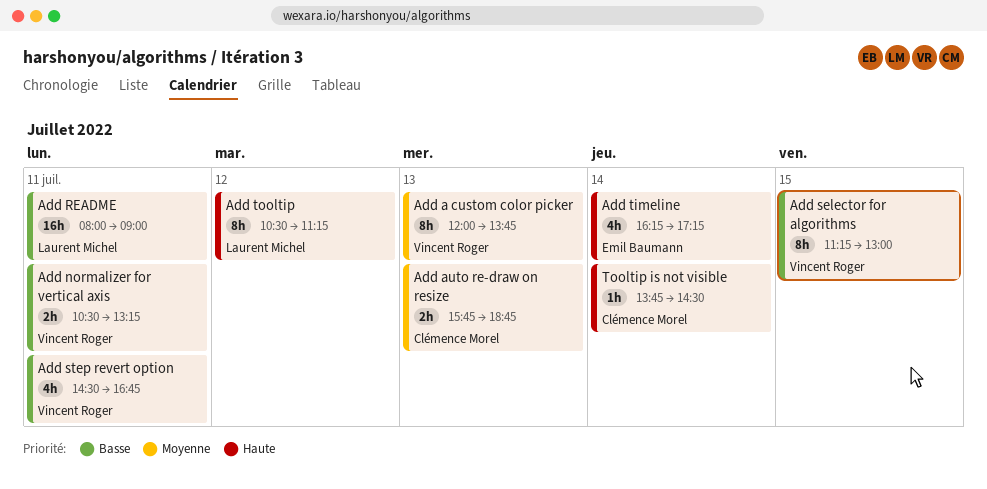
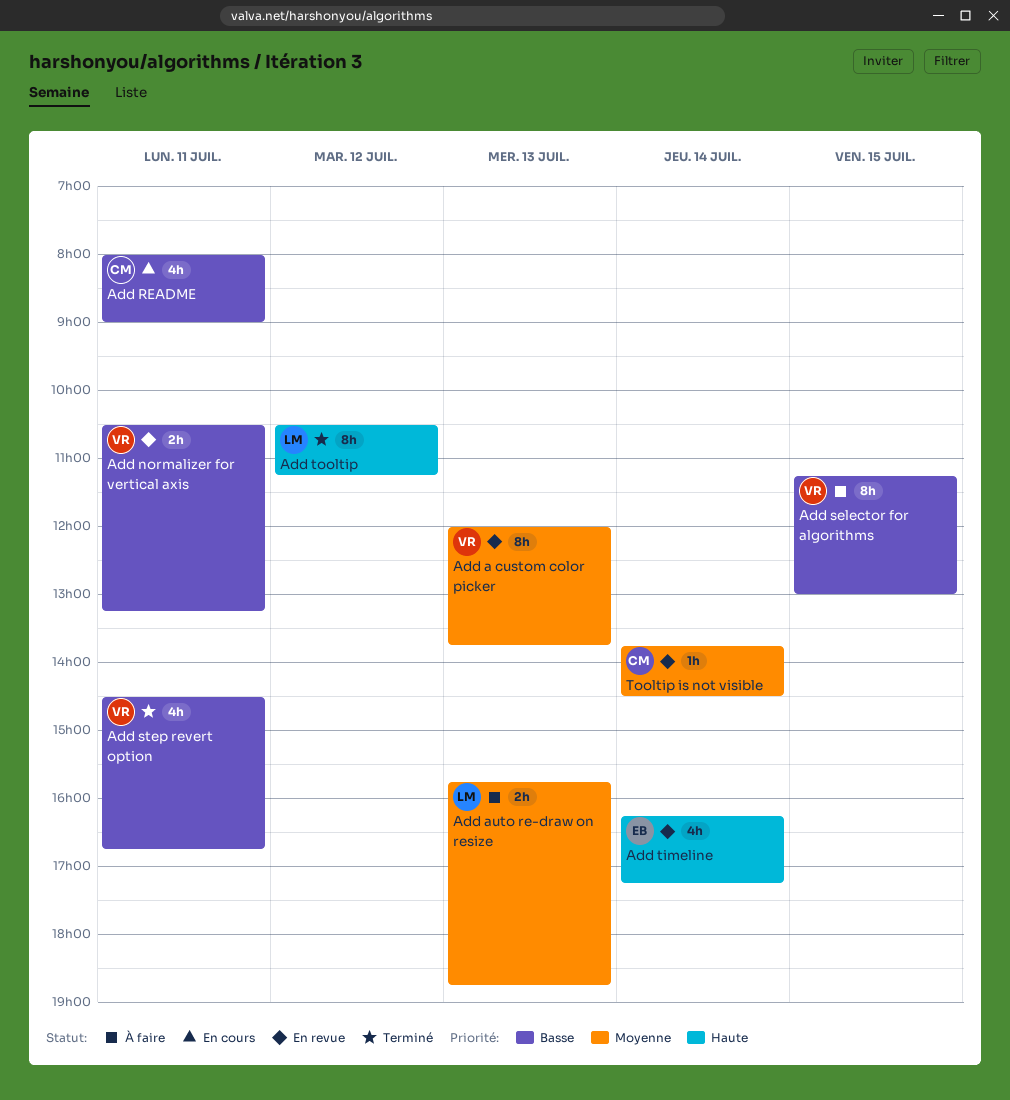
Add auto re-draw on resize, owner: Clémence Morel -> Laurent Michel
Add README, owner: Laurent Michel -> Clémence Morel
Add README, estimate: 16h -> 4h
Tooltip is not visible, priority: Haute -> Moyenne

